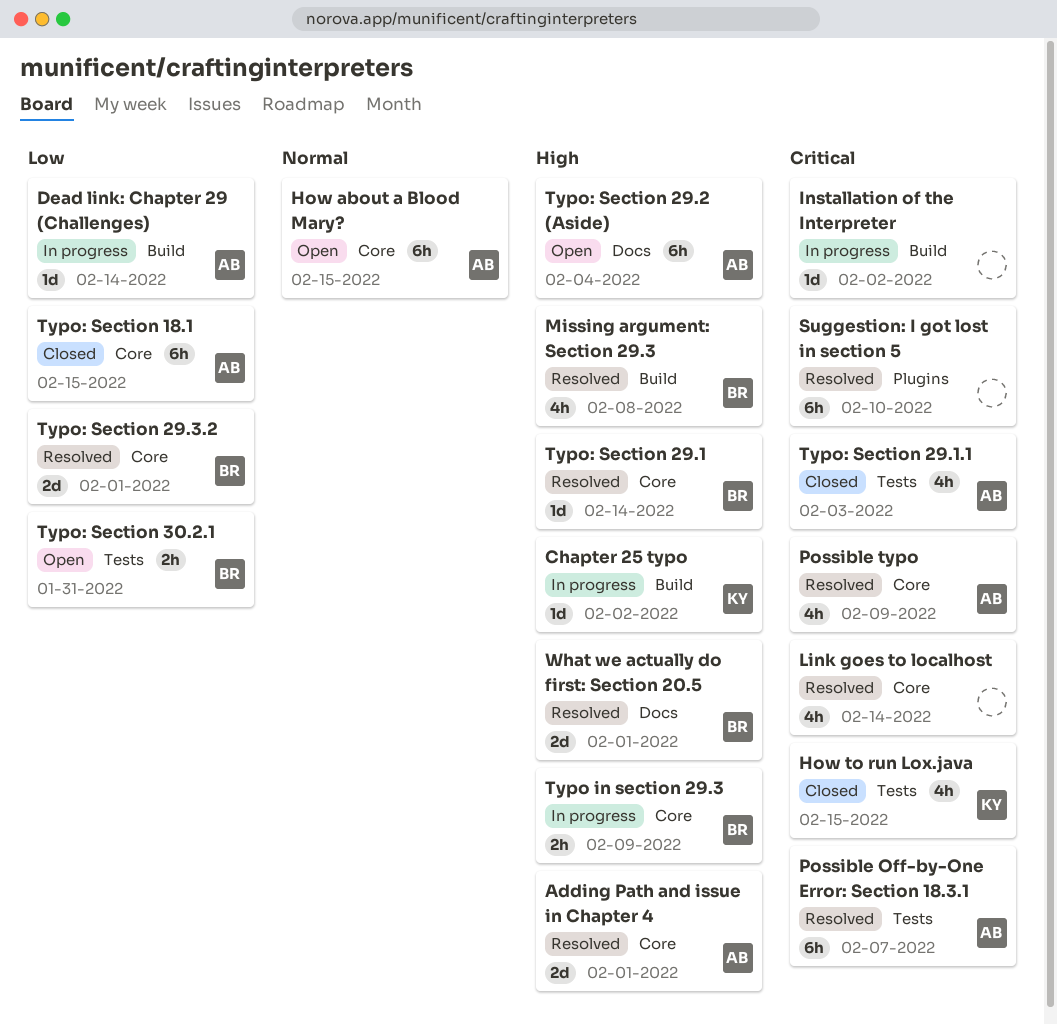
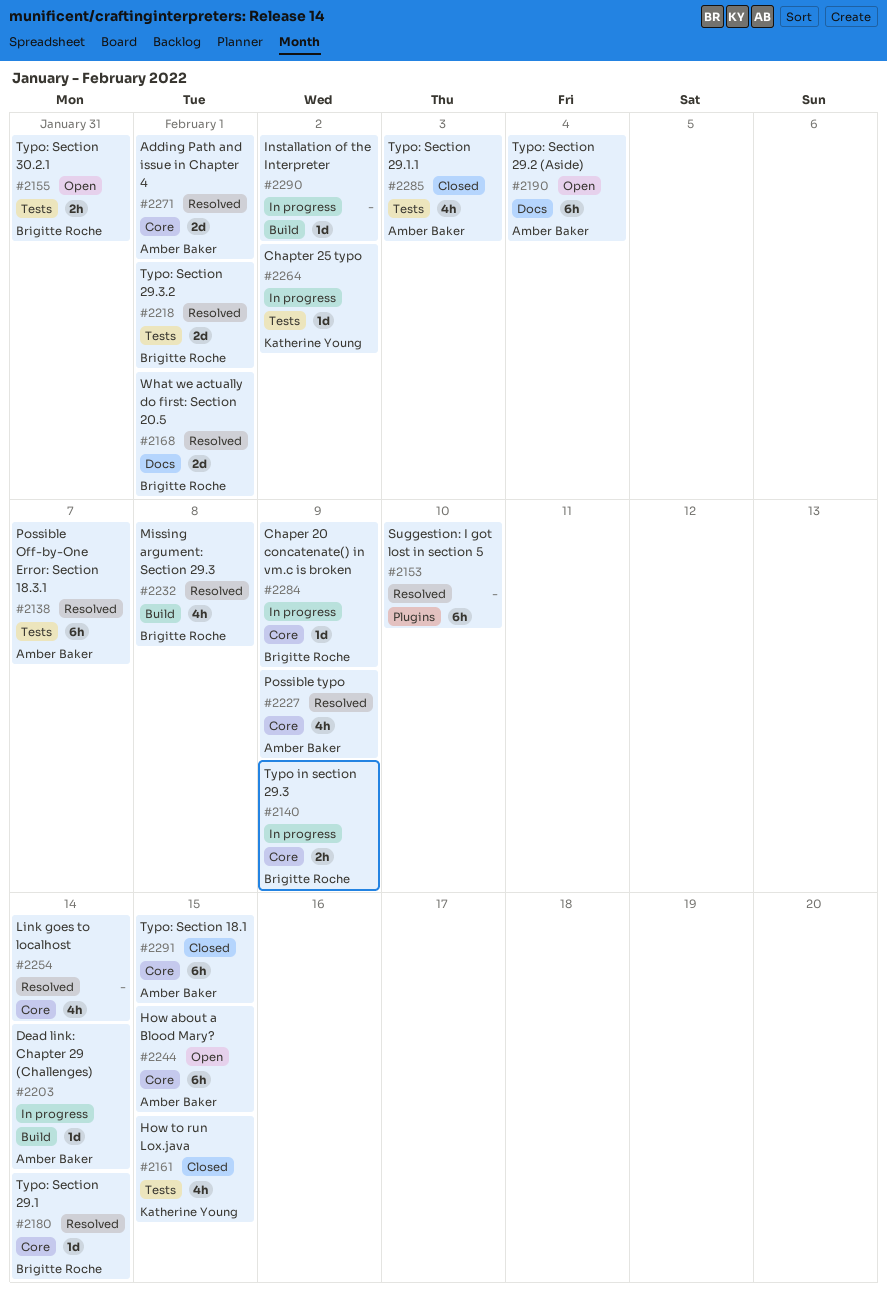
Chaper 20 concatenate() in vm.c is broken: none -> present
Chapter 25 typo, label: Build -> Tests
Typo: Section 29.3.2, label: Core -> Tests

